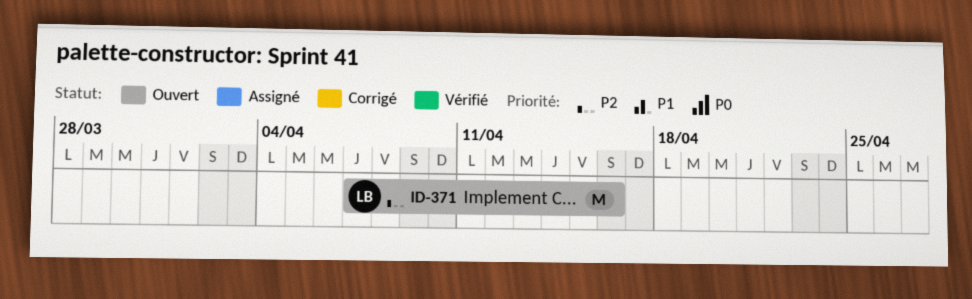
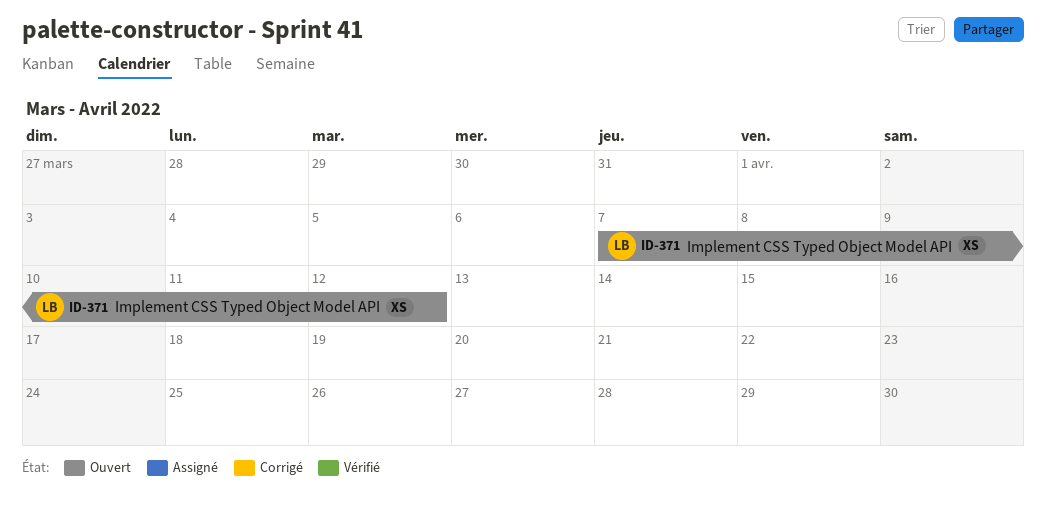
ID-371, estimate: M -> XS
ID-371, due: Apr 16 -> Apr 12

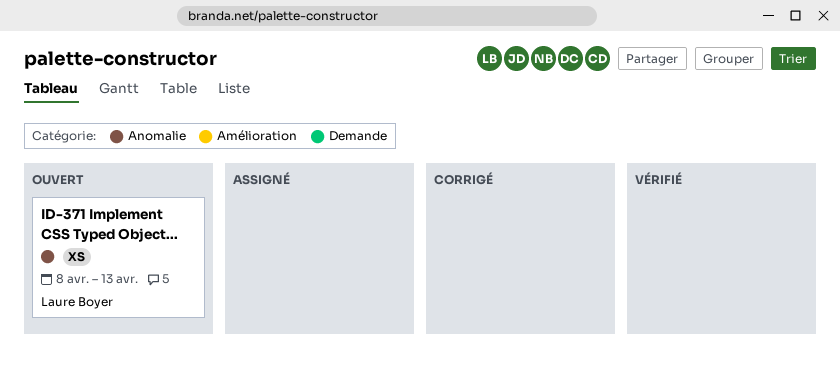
ID-371, start: Apr 7 -> Apr 8
ID-371, due: Apr 12 -> Apr 13

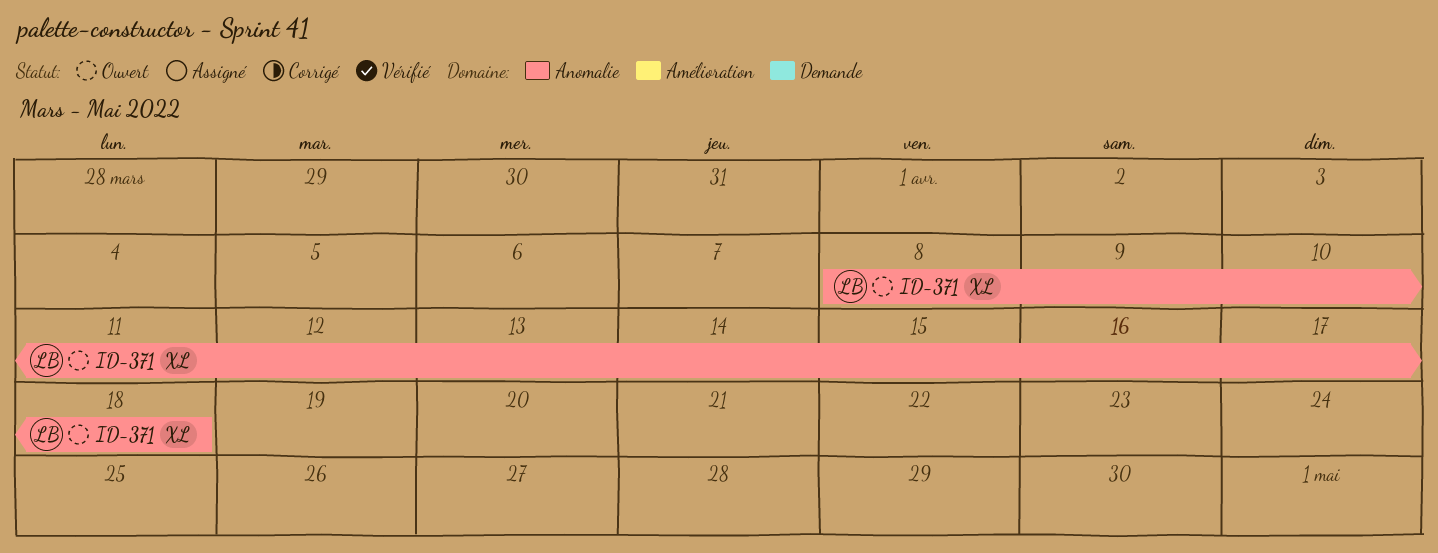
ID-371, estimate: XS -> XL
ID-371, due: Apr 13 -> Apr 18

